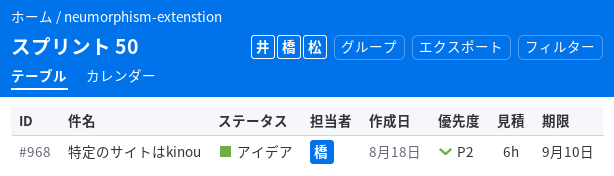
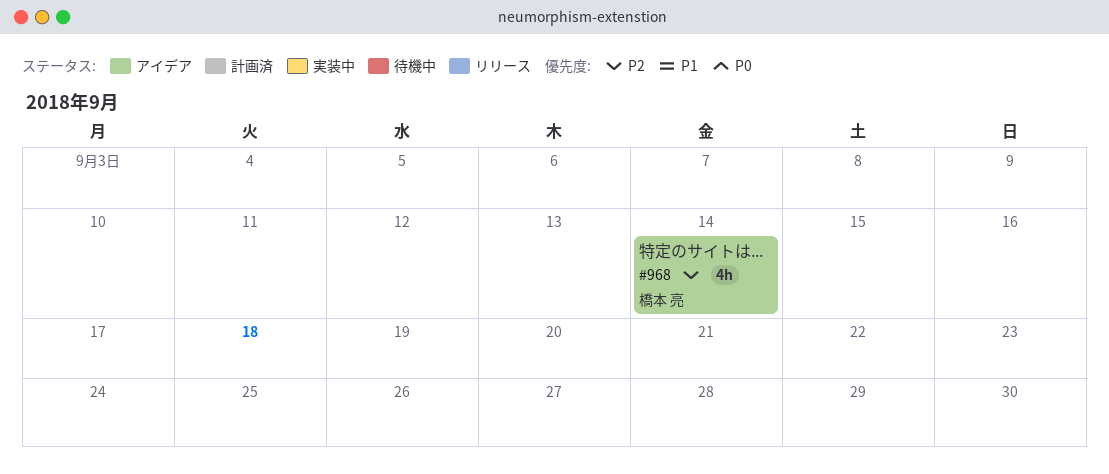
#968, estimate: 6h -> 4h
#968, due: Sep 10 -> Sep 14

